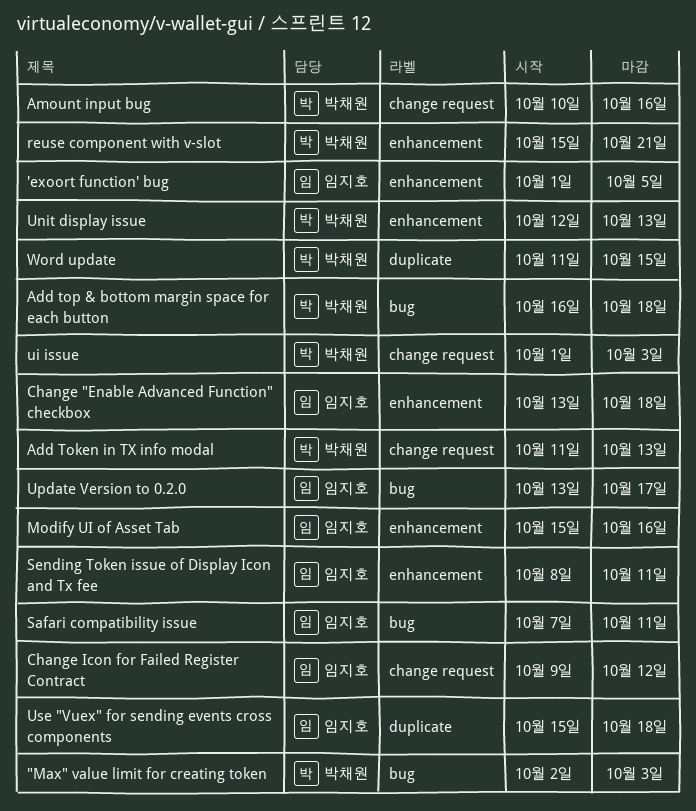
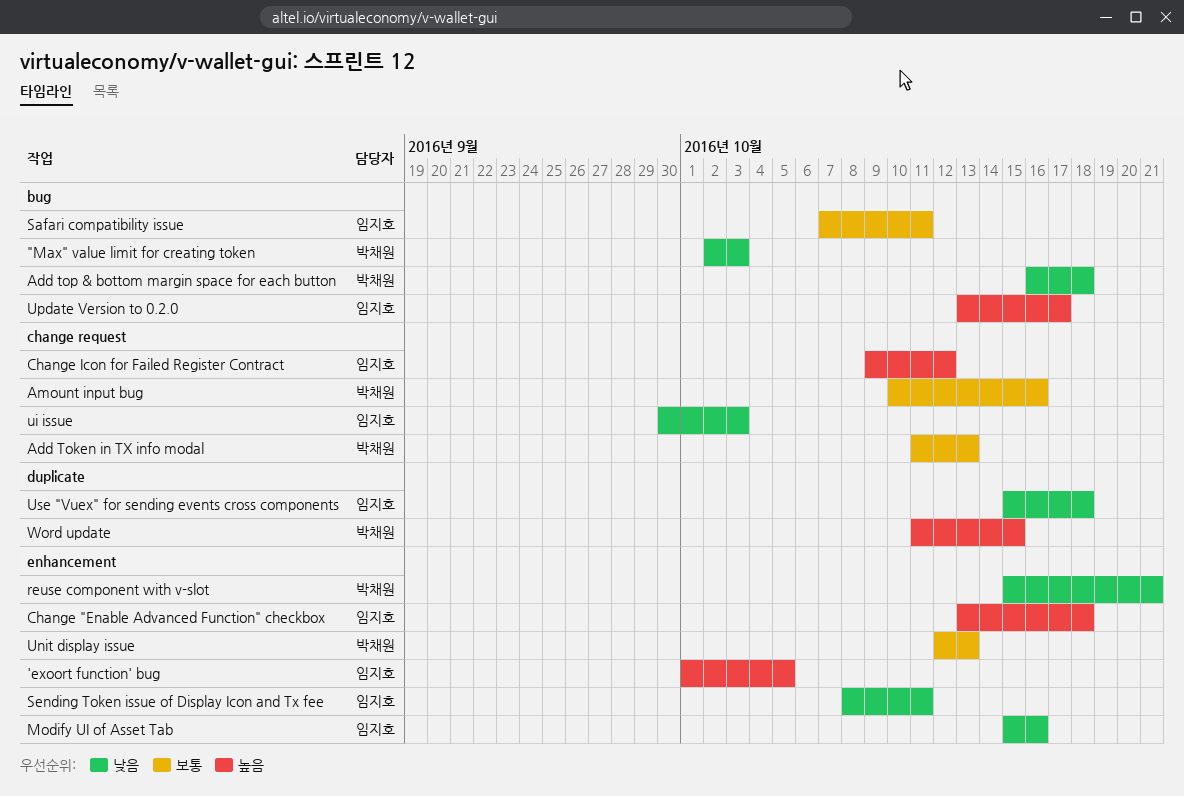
ui issue, owner: 박채원 -> 임지호
ui issue, start: Oct 1 -> Sep 30

